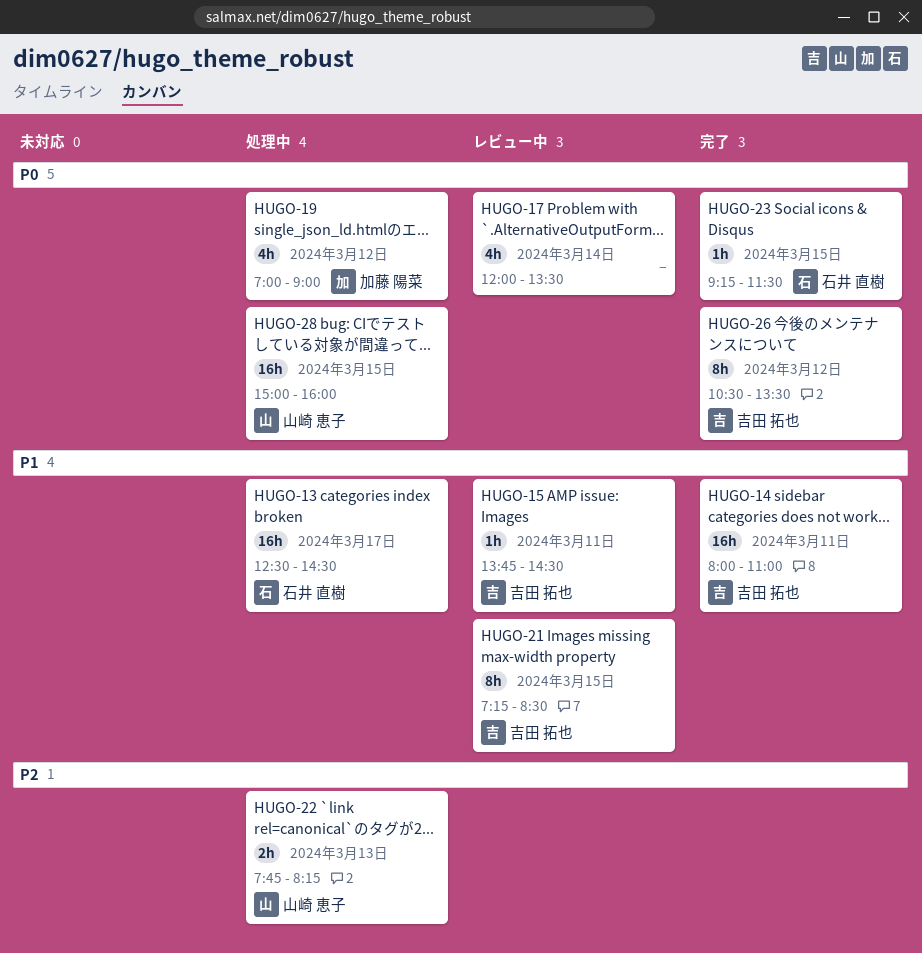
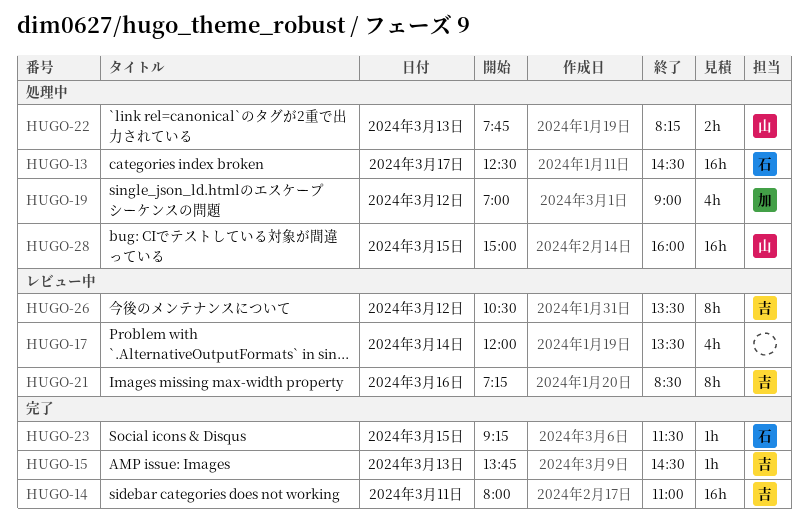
HUGO-15, status: レビュー中 -> 完了
HUGO-15, day: Mar 11 -> Mar 13
HUGO-21, day: Mar 15 -> Mar 16
HUGO-26, status: 完了 -> レビュー中

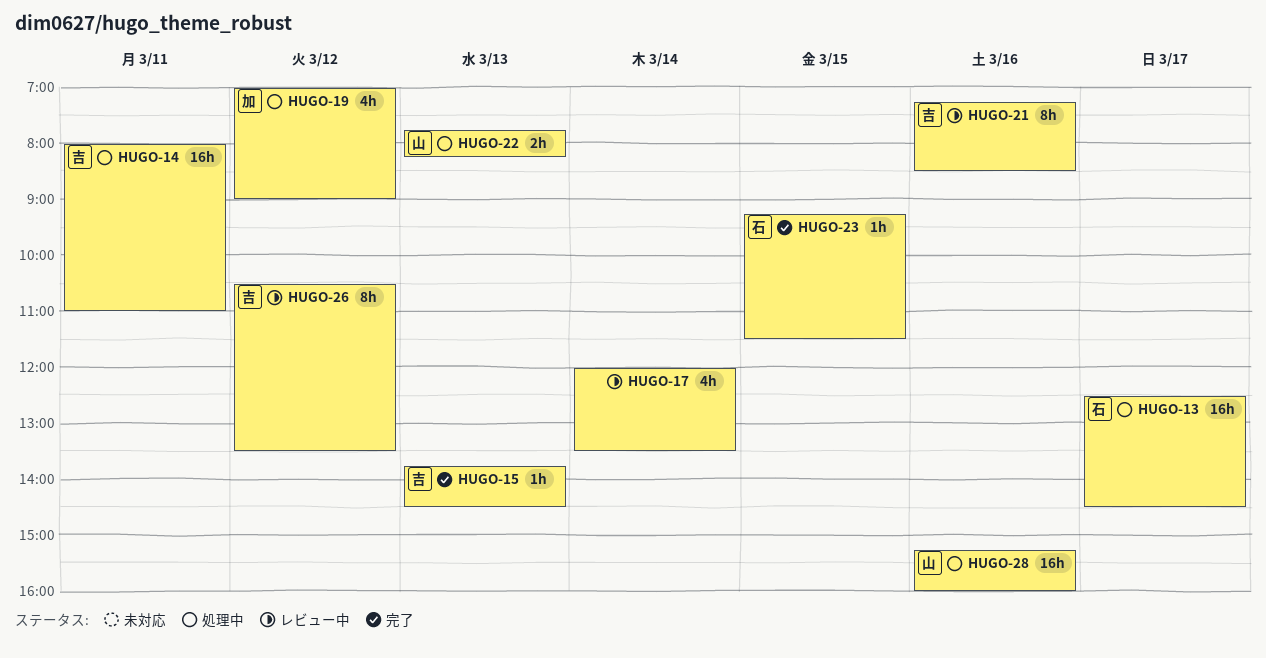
HUGO-14, status: 完了 -> 処理中
HUGO-28, day: Mar 15 -> Mar 16
HUGO-28, begins: 15:00 -> 15:15

